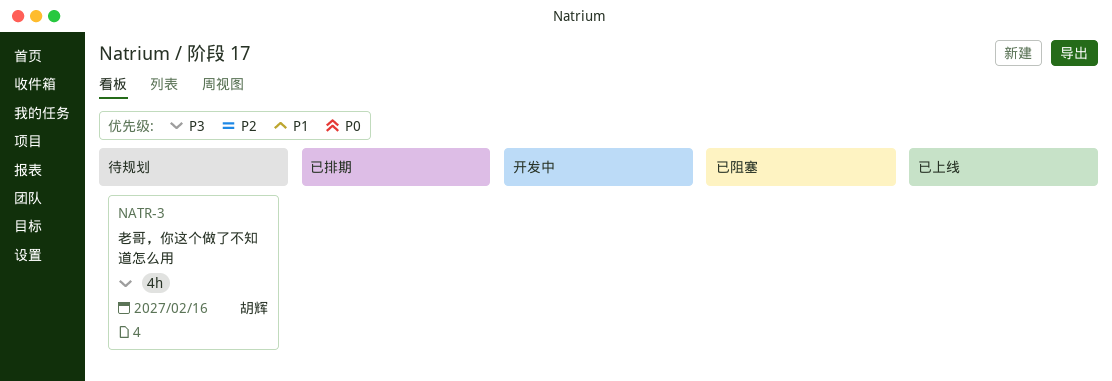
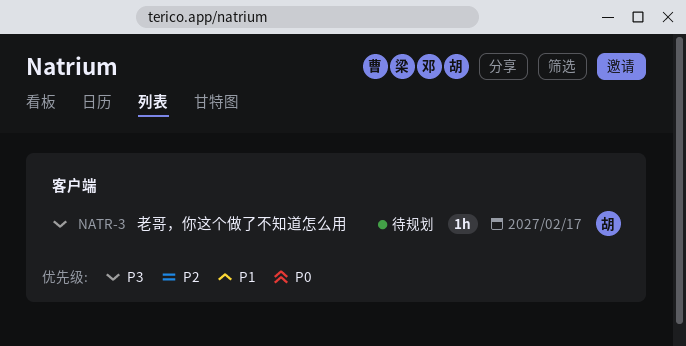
NATR-3, estimate: 4h -> 1h
NATR-3, due: Feb 16 -> Feb 17

